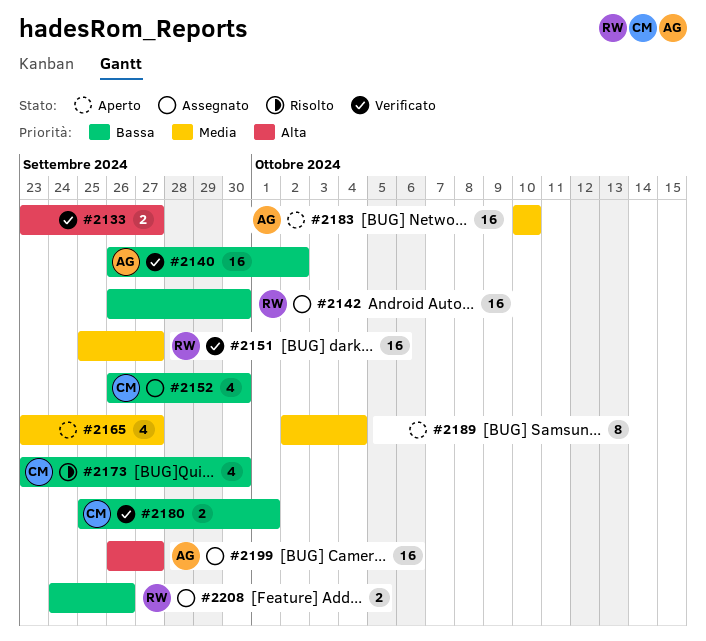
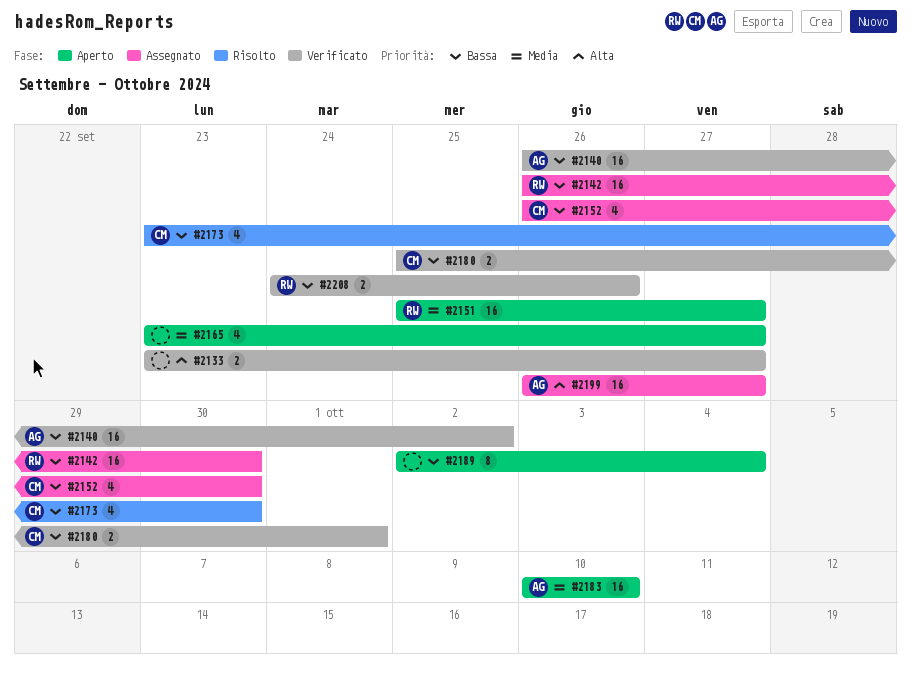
#2151, status: Verificato -> Aperto
#2189, priority: Media -> Bassa
#2208, status: Assegnato -> Verificato

